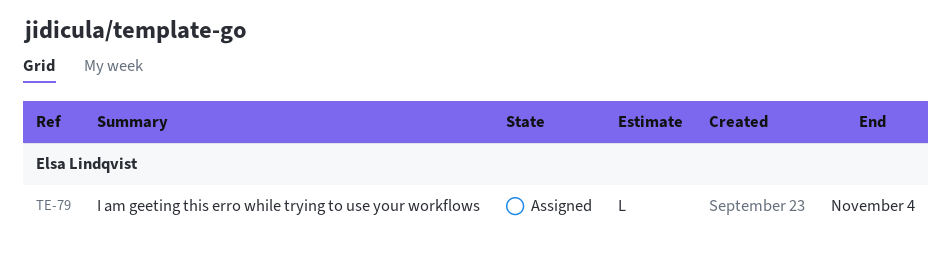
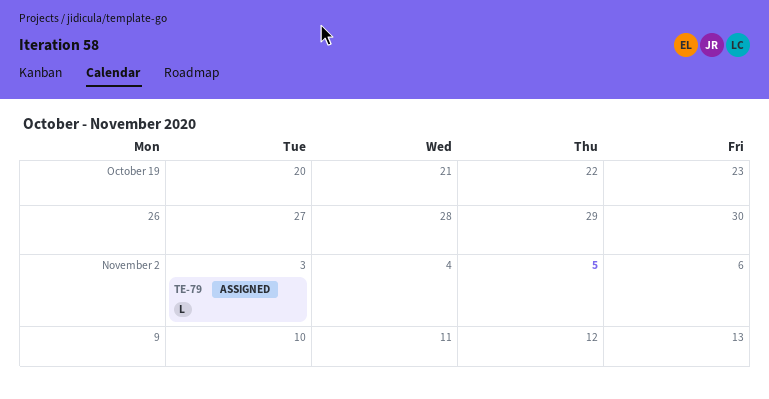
TE-79, due: Nov 4 -> Nov 3

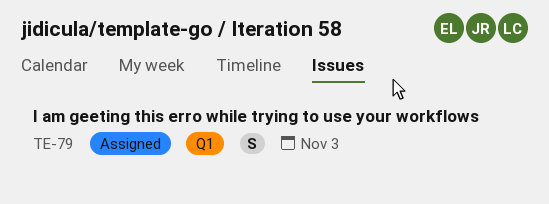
TE-79, estimate: L -> S

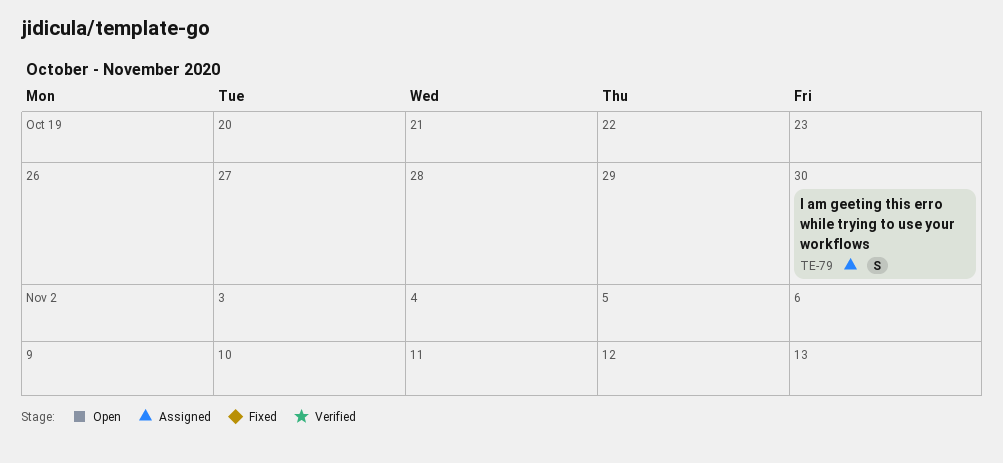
TE-79, due: Nov 3 -> Oct 30

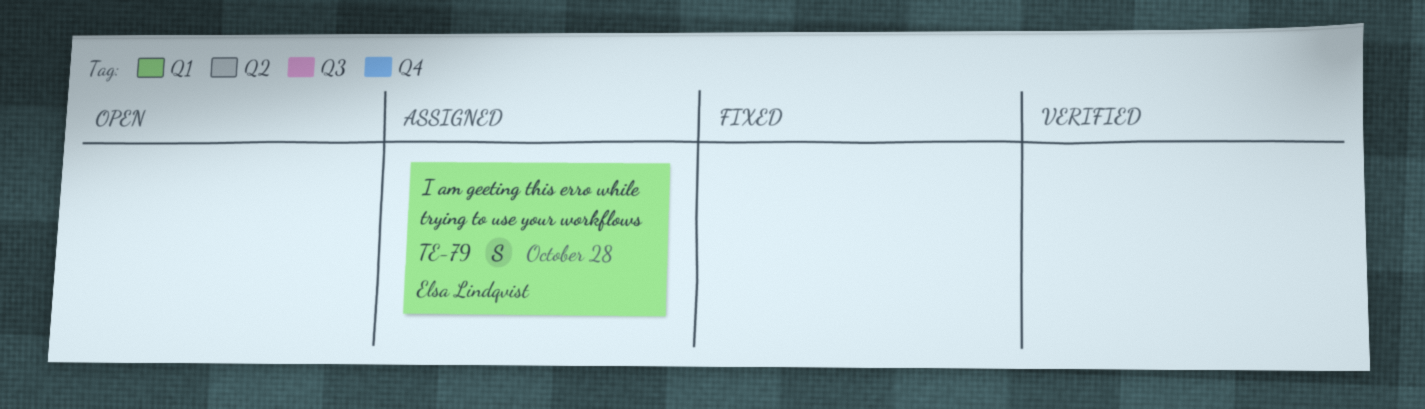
TE-79, due: Oct 30 -> Oct 28

